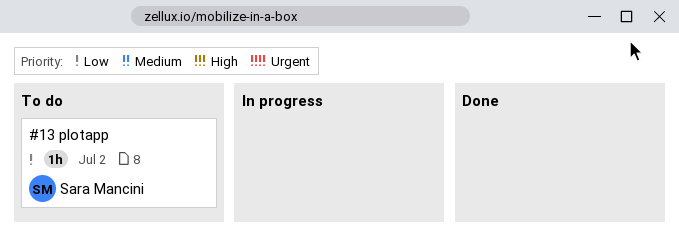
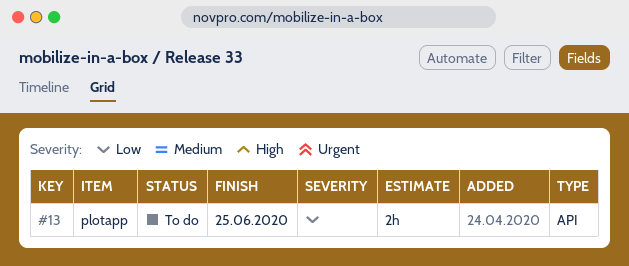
#13, estimate: 1h -> 2h
#13, due: Jul 2 -> Jun 25

